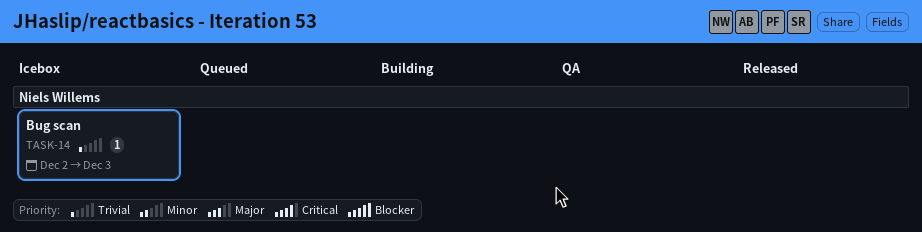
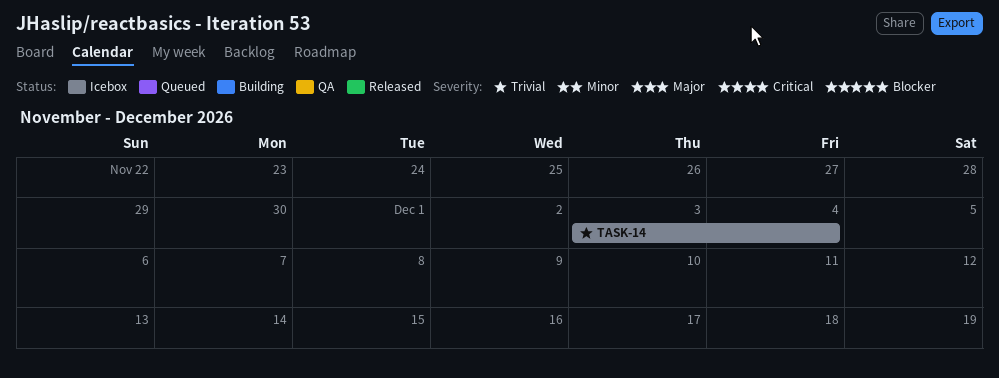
TASK-14, start: Dec 2 -> Dec 3
TASK-14, due: Dec 3 -> Dec 4

